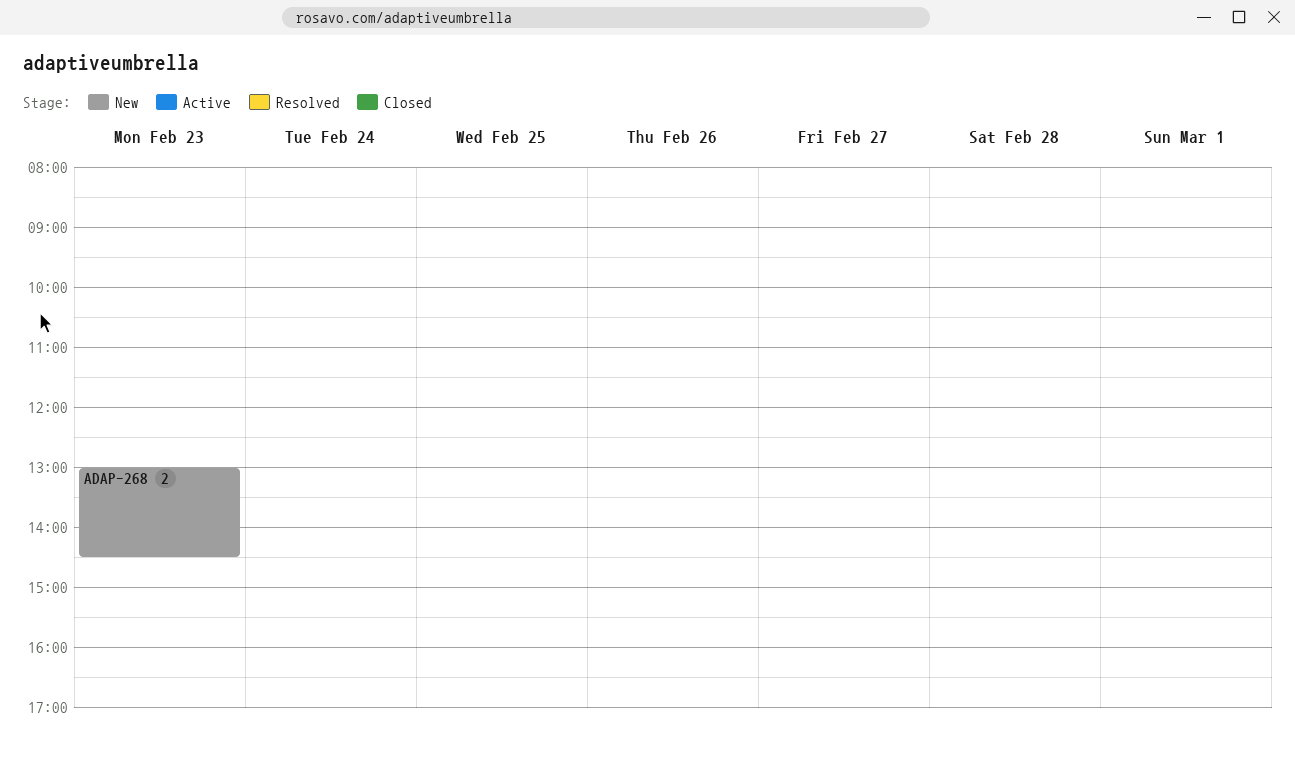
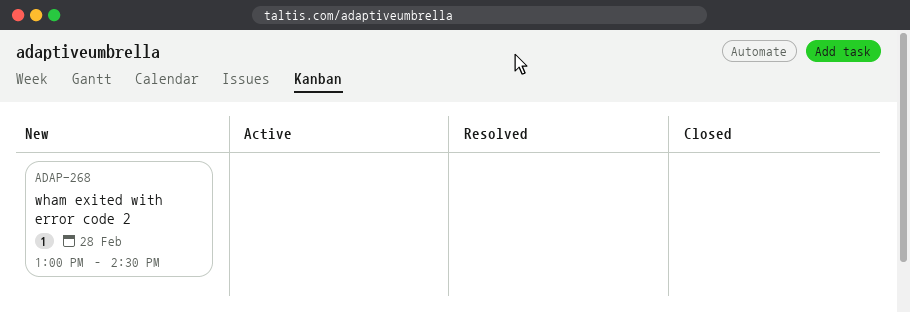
ADAP-268, estimate: 2 -> 1
ADAP-268, day: Feb 23 -> Feb 28

